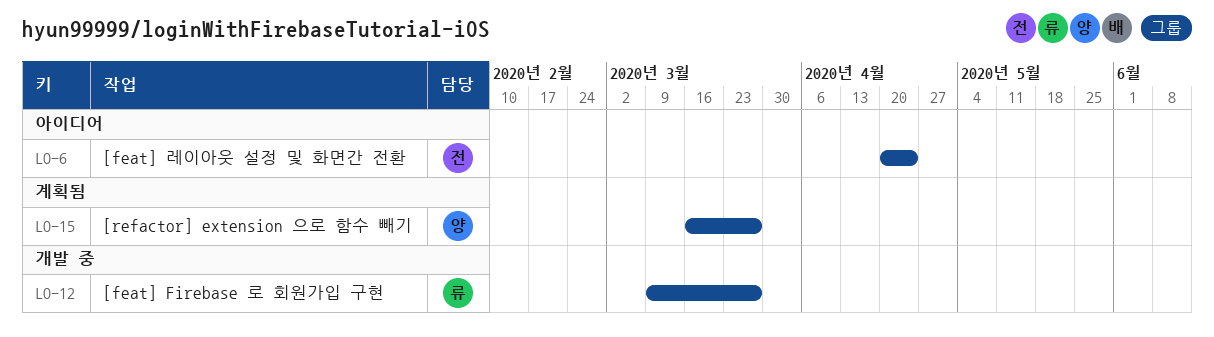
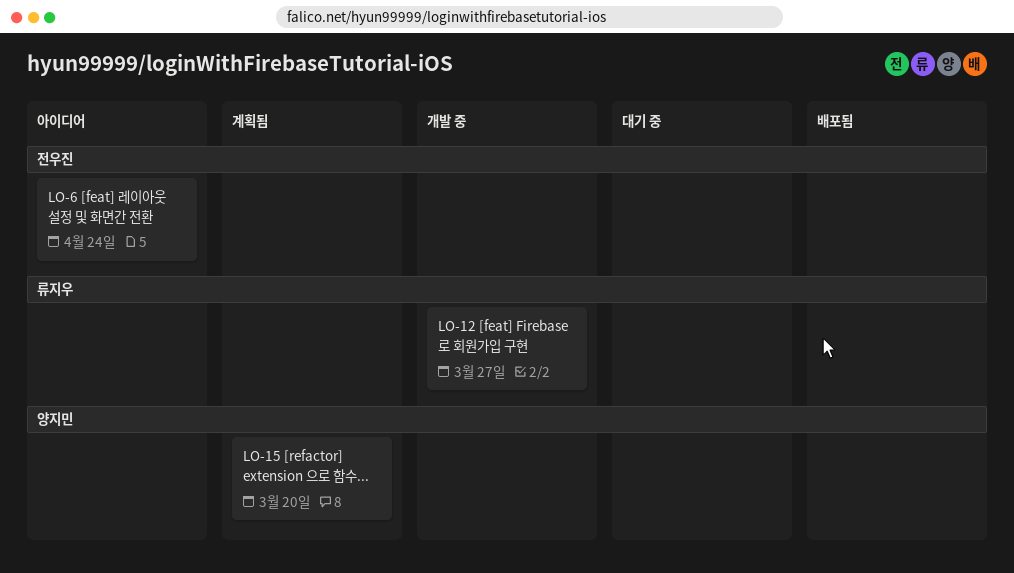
LO-15, due: Mar 27 -> Mar 20

